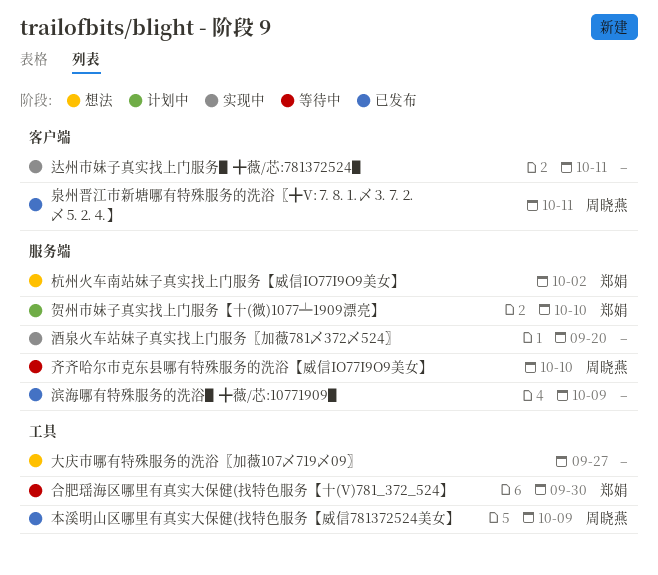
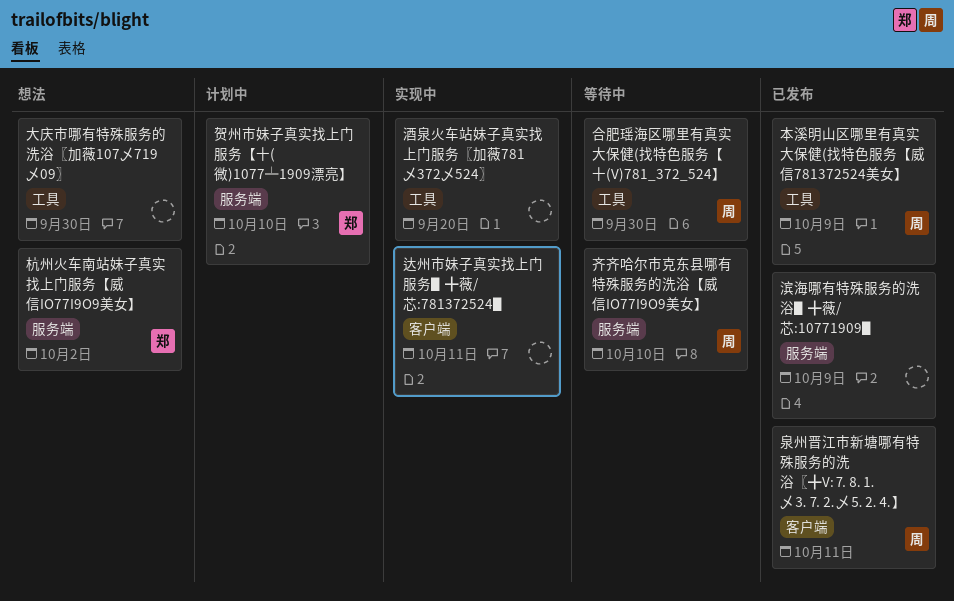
合肥瑶海区哪里有真实大保健(找特色服务【十(V)781_372_524】, owner: 郑娟 -> 周晓燕
大庆市哪有特殊服务的洗浴〖加薇107乄719乄09〗, due: Sep 27 -> Sep 30
酒泉火车站妹子真实找上门服务〖加薇781乄372乄524〗, label: 服务端 -> 工具

